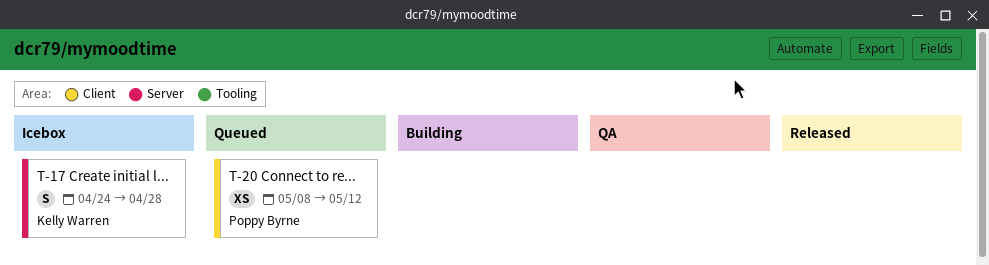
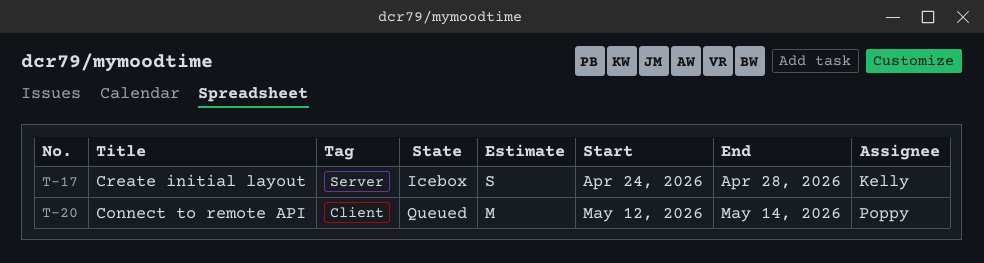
T-20, estimate: XS -> M
T-20, start: May 8 -> May 12
T-20, due: May 12 -> May 14

